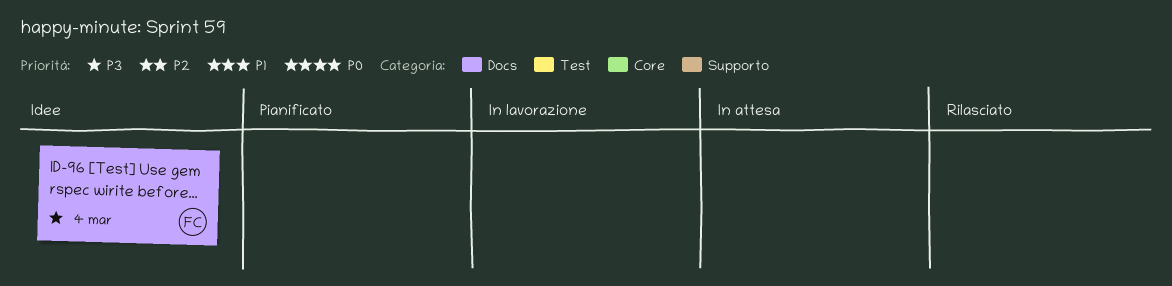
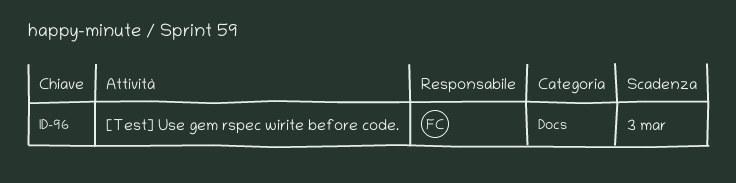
ID-96, due: Mar 4 -> Mar 3

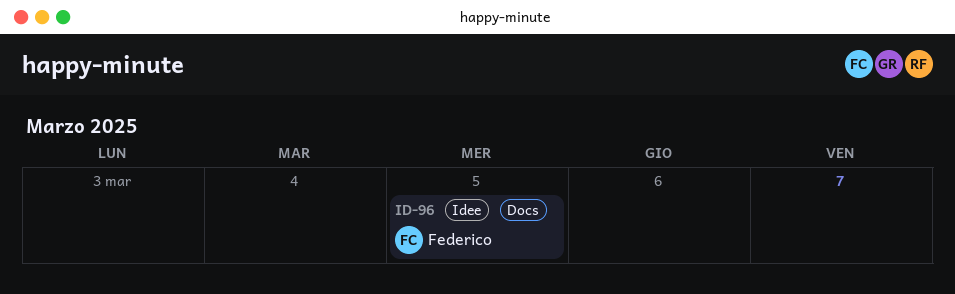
ID-96, due: Mar 3 -> Mar 5

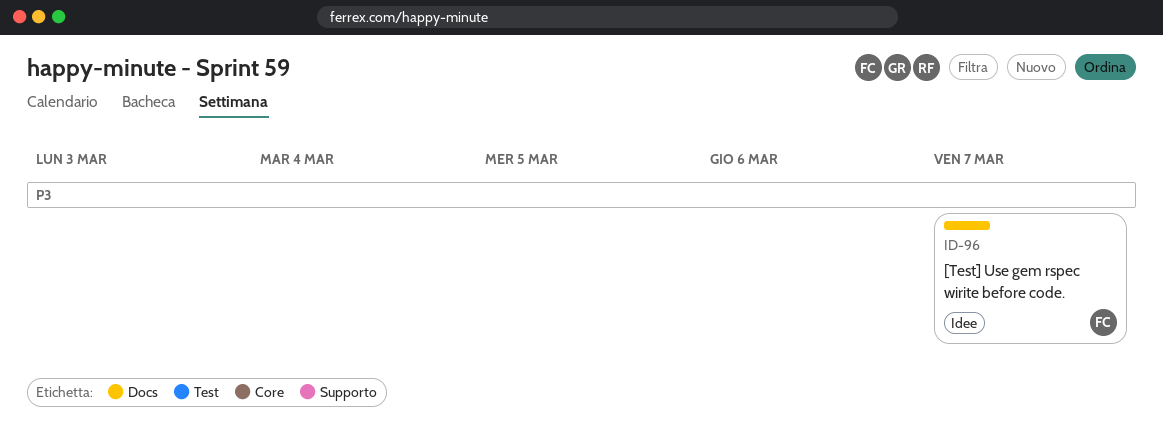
ID-96, due: Mar 5 -> Mar 7

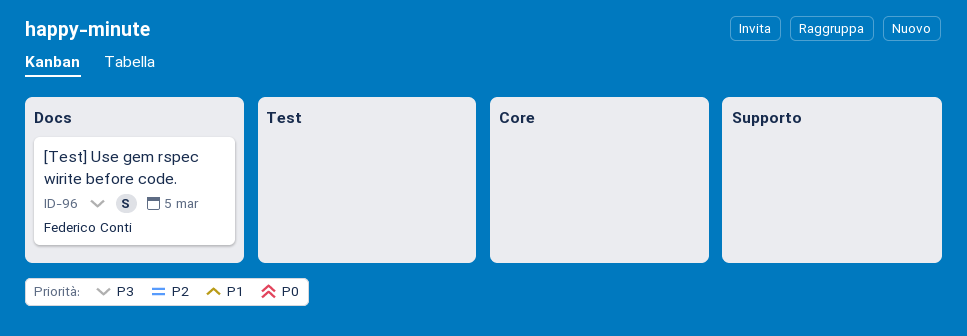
ID-96, due: Mar 7 -> Mar 5

